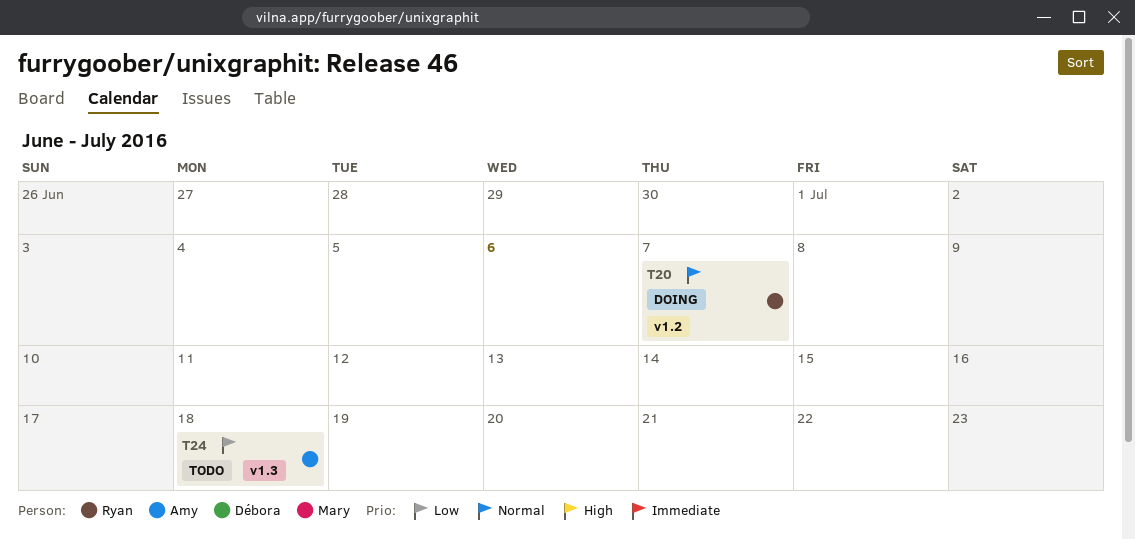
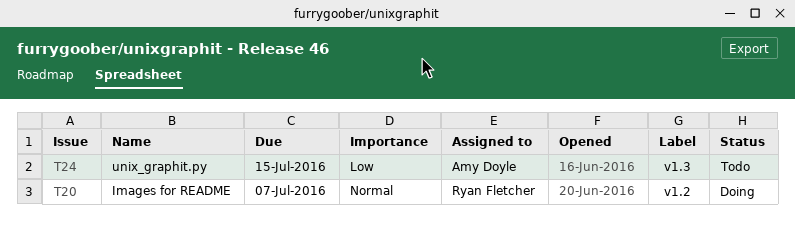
T24, due: Jul 18 -> Jul 15

